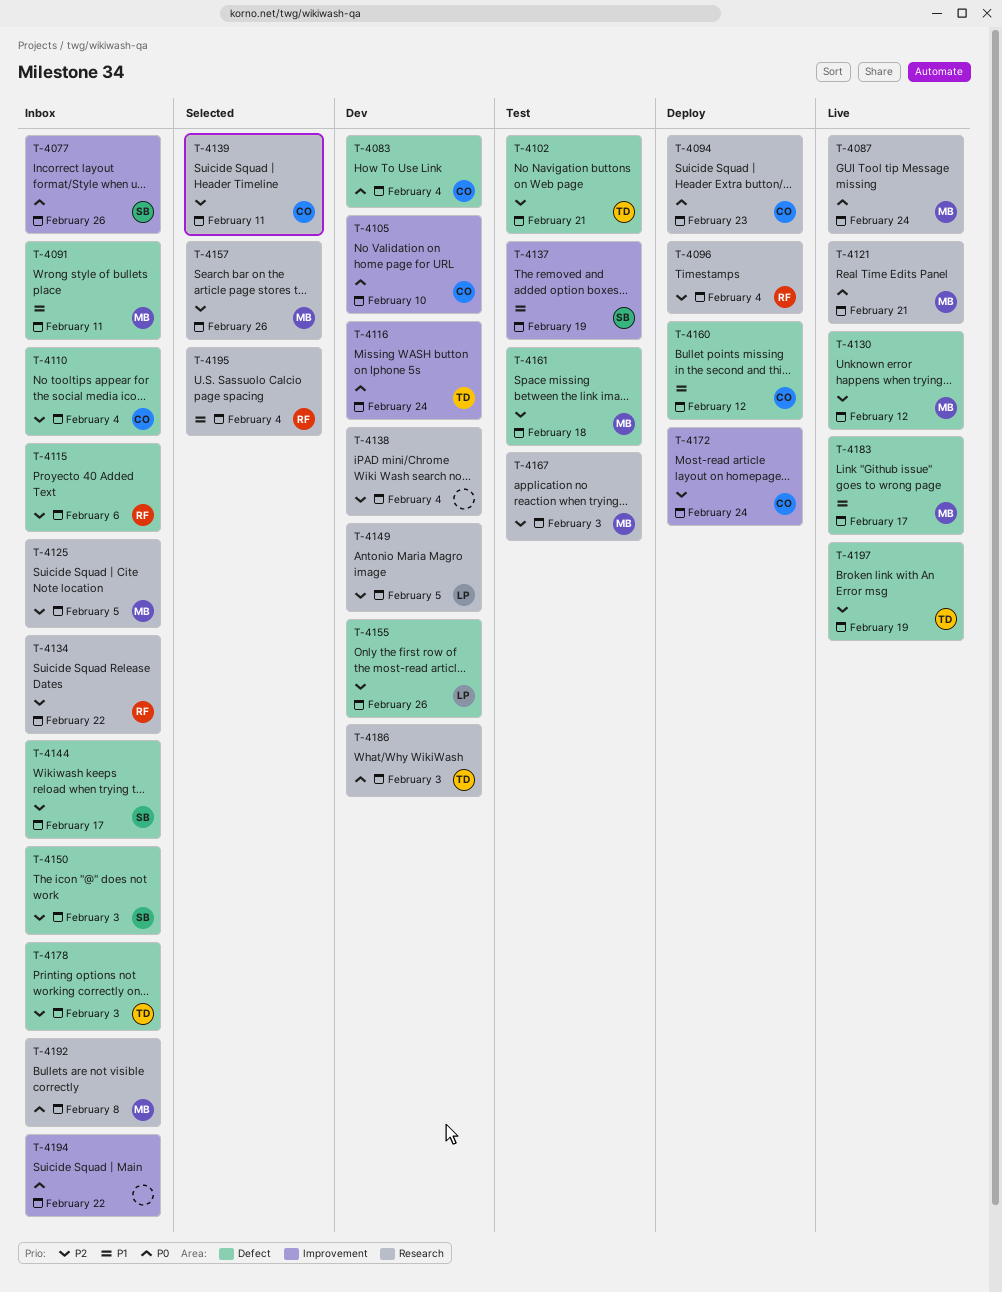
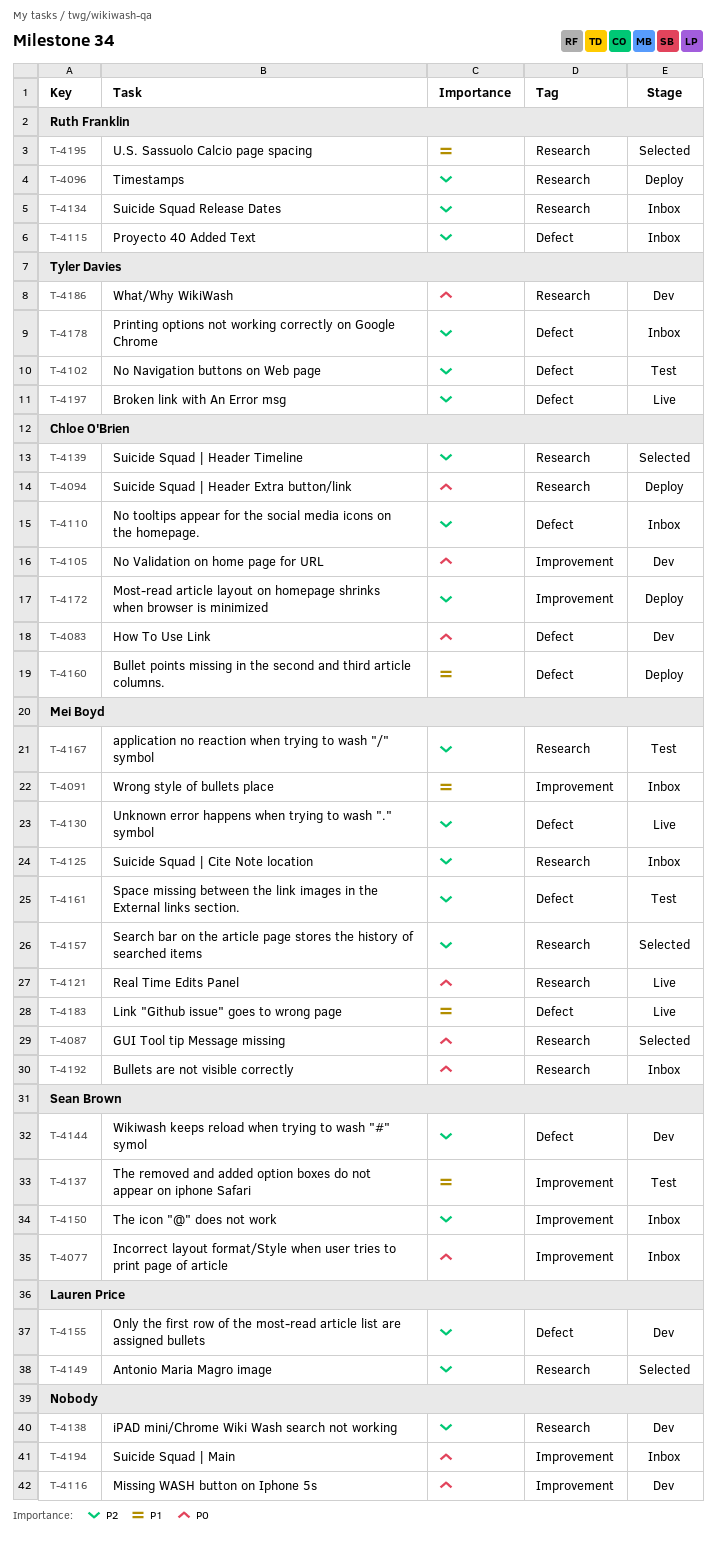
T-4087, status: Live -> Selected
T-4091, label: Defect -> Improvement
T-4116, owner: Tyler Davies -> none
T-4144, status: Inbox -> Dev
T-4149, status: Dev -> Selected
T-4150, label: Defect -> Improvement

